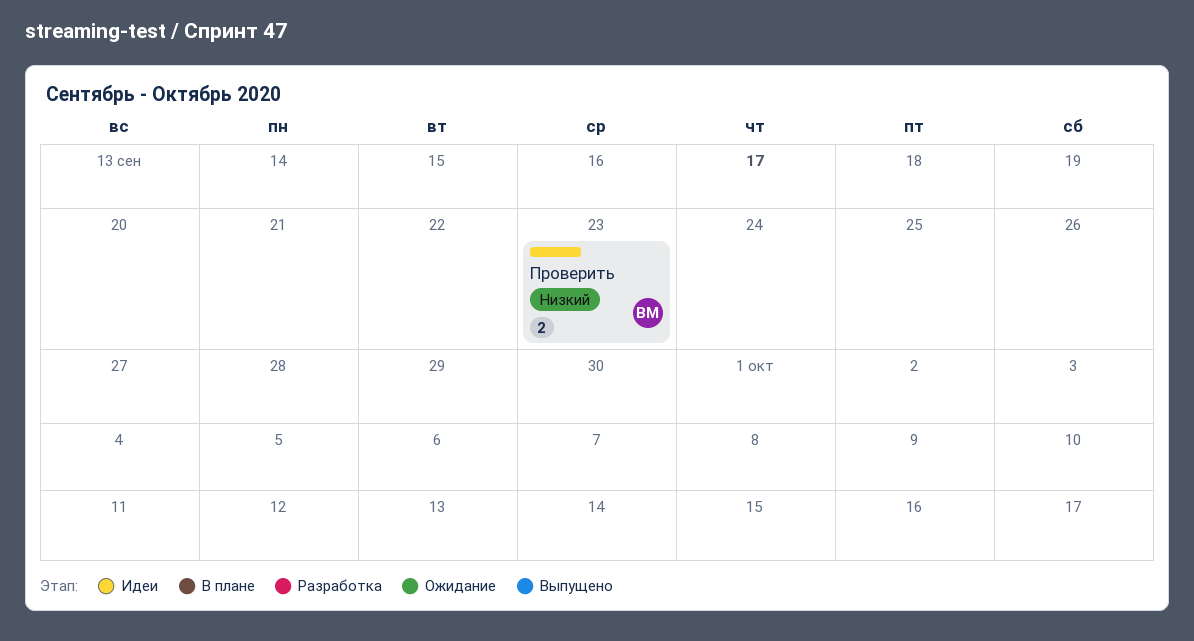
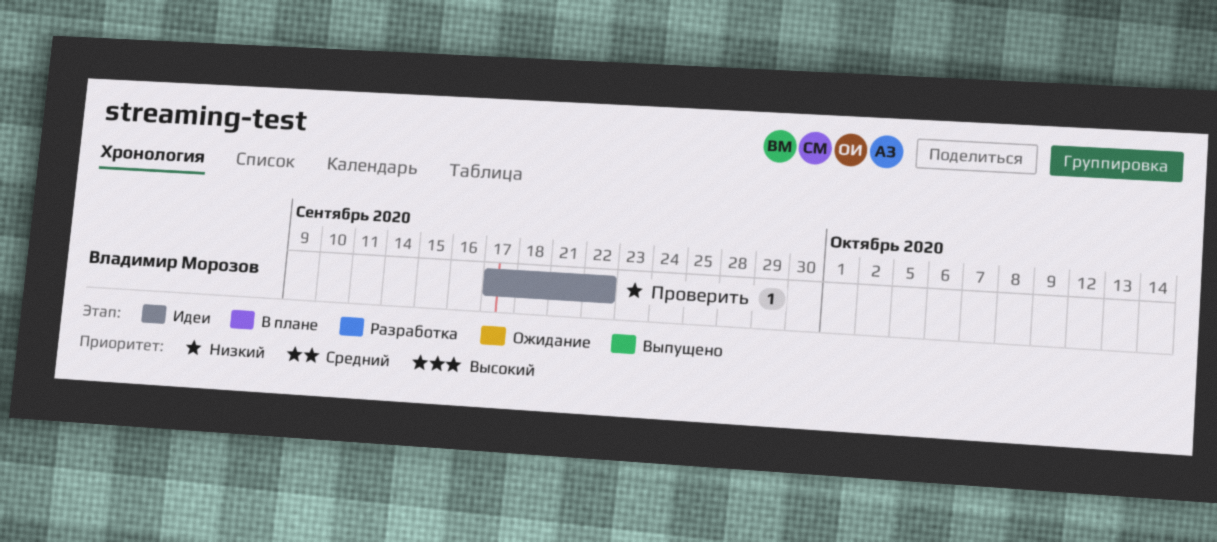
Проверить, estimate: 2 -> 1
Проверить, due: Sep 23 -> Sep 22

